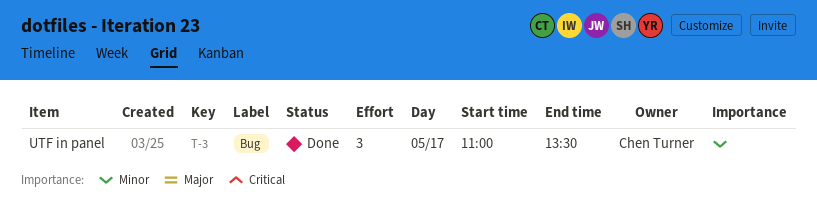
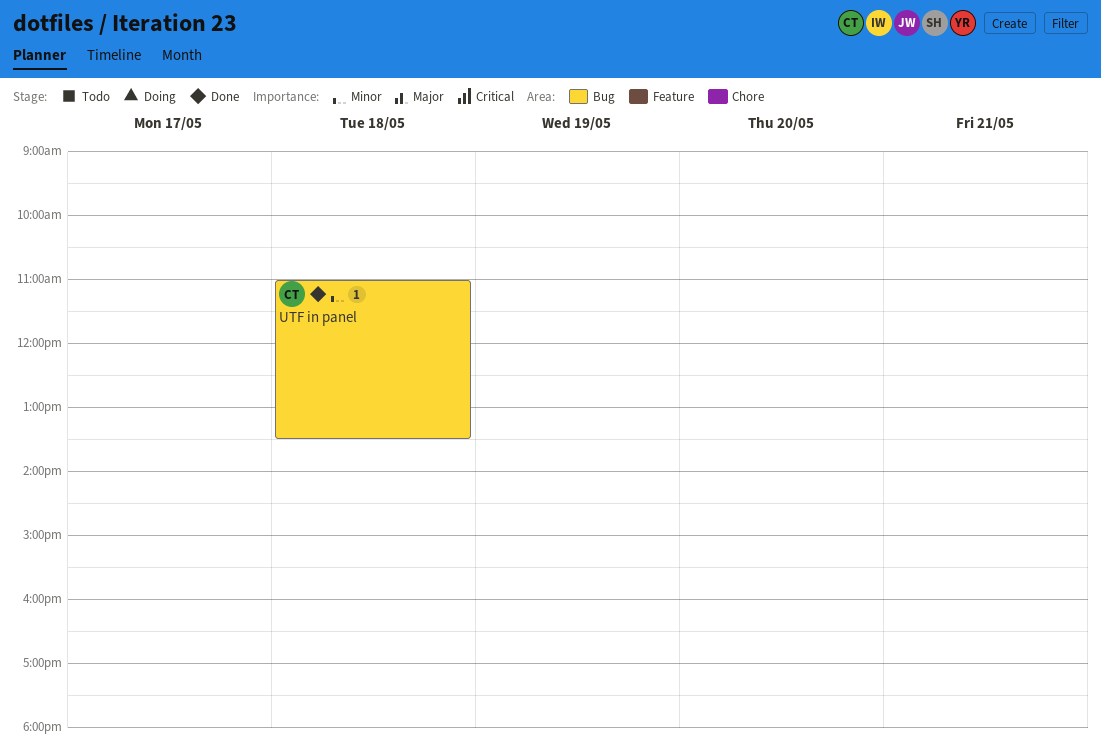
UTF in panel, estimate: 3 -> 1
UTF in panel, day: May 17 -> May 18

